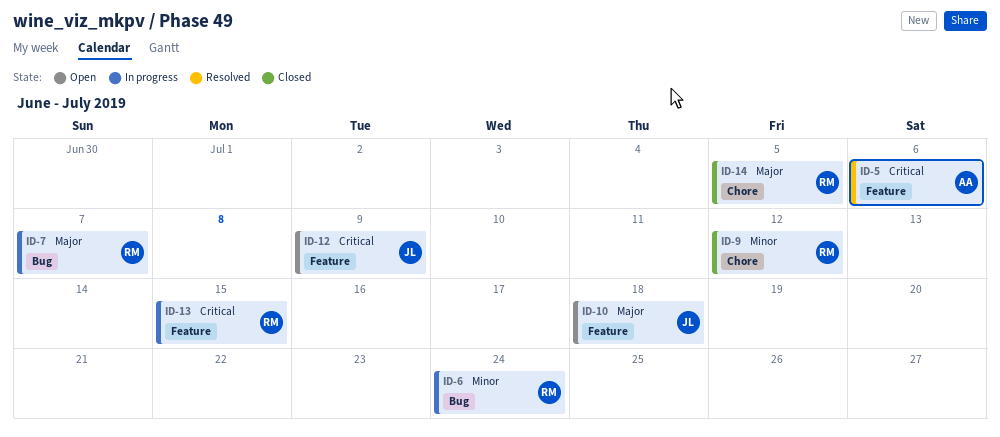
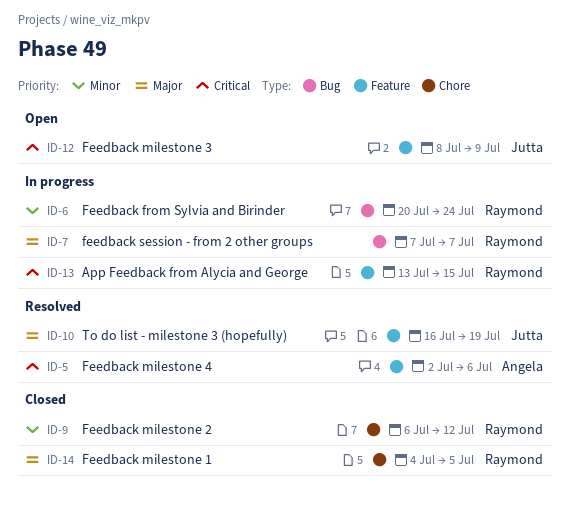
ID-10, status: Open -> Resolved
ID-10, due: Jul 18 -> Jul 19

